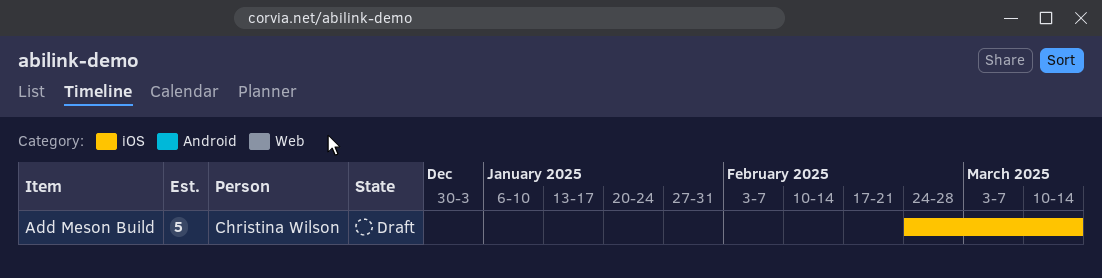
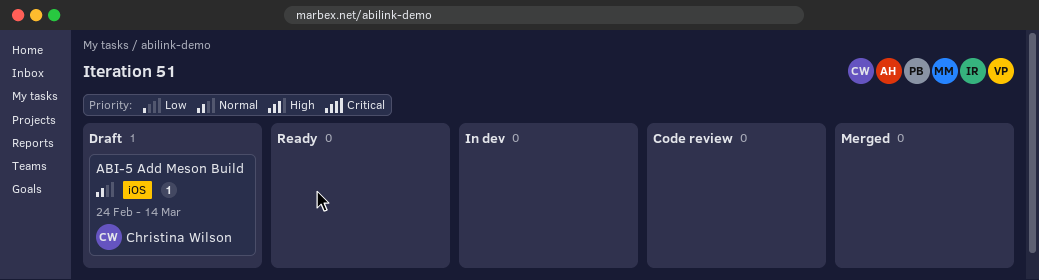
Add Meson Build, estimate: 5 -> 1

